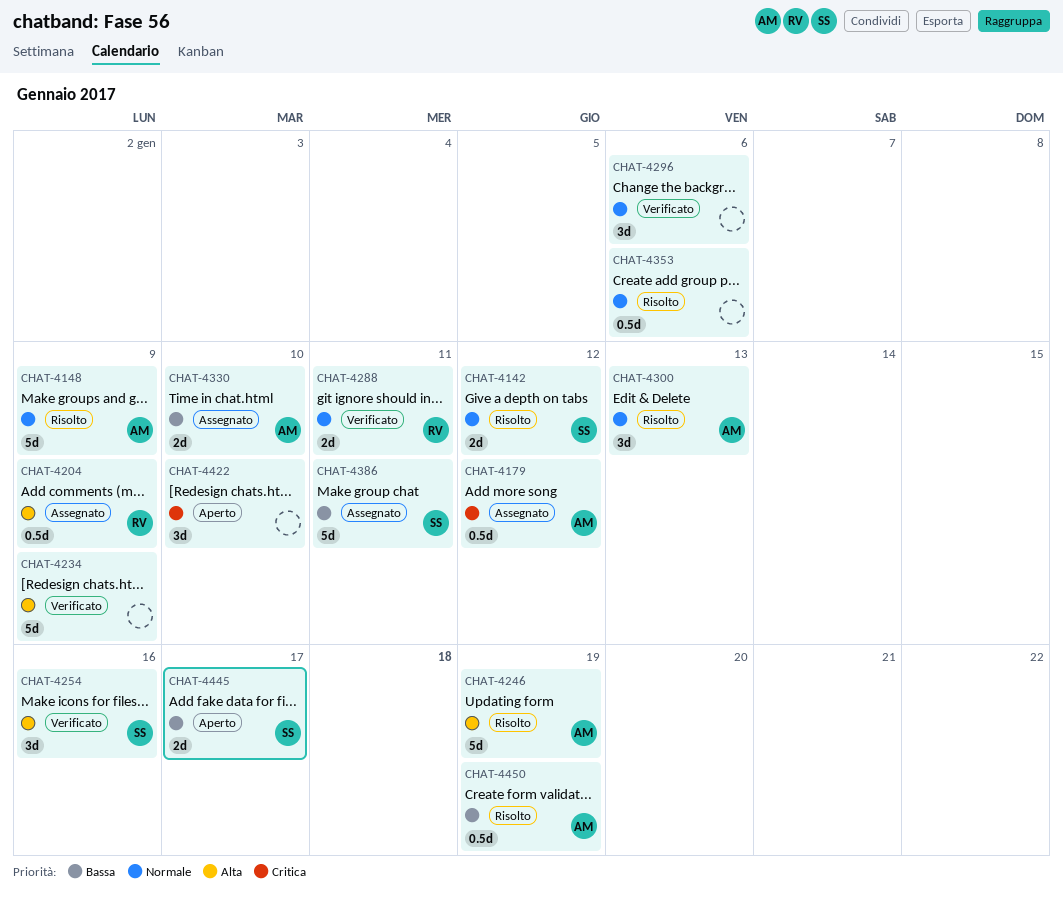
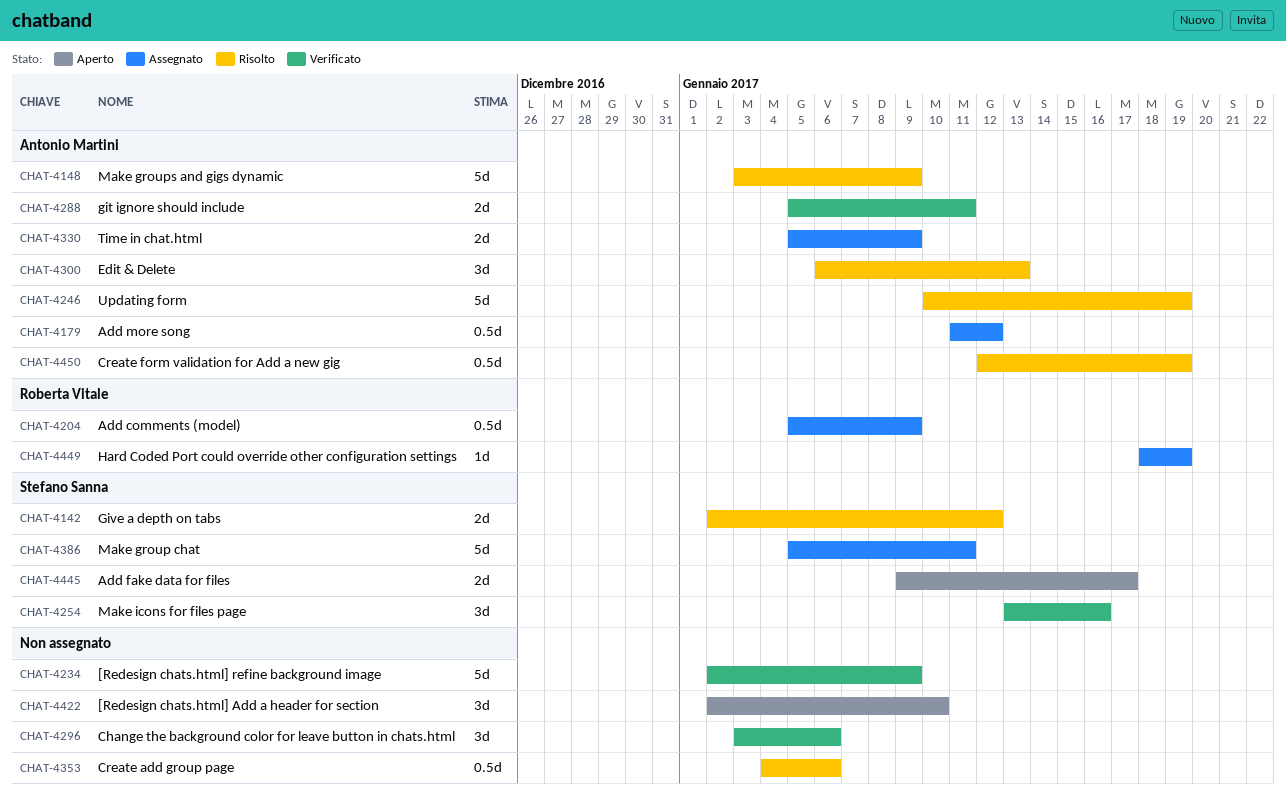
CHAT-4288, owner: Roberta Vitale -> Antonio Martini
CHAT-4330, due: Jan 10 -> Jan 9
CHAT-4449: none -> present

